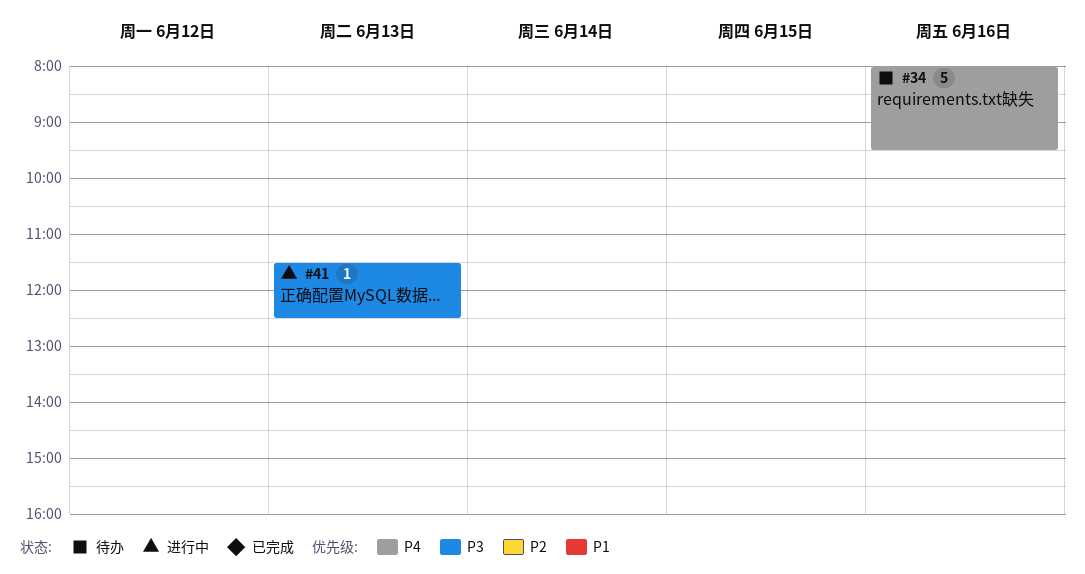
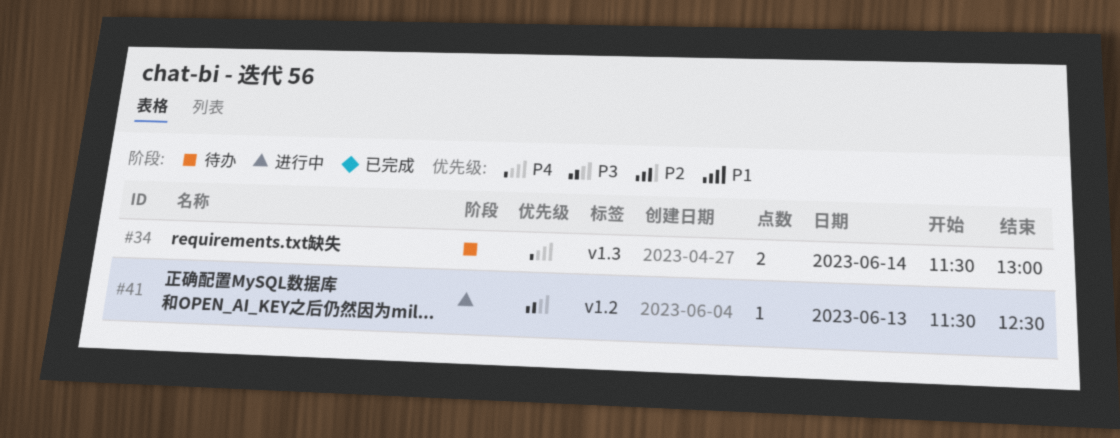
#34, estimate: 5 -> 2
#34, day: Jun 16 -> Jun 14
#34, begins: 08:00 -> 11:30
#34, ends: 09:30 -> 13:00

